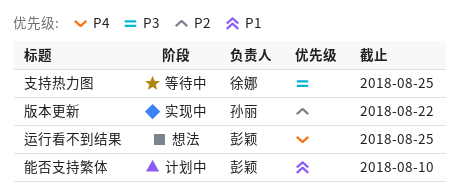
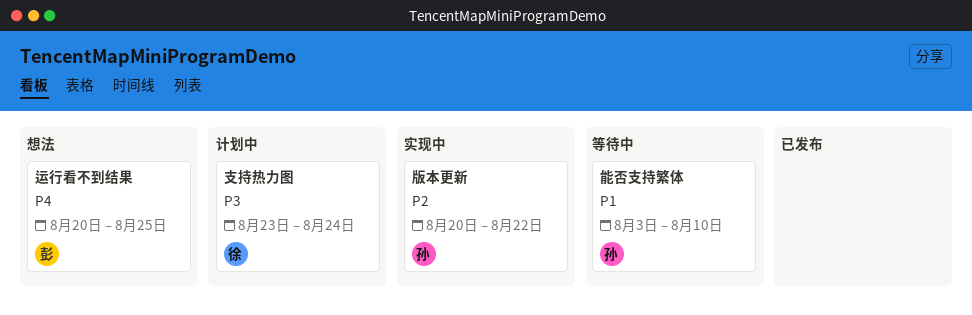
支持热力图, status: 等待中 -> 计划中
支持热力图, due: Aug 25 -> Aug 24
能否支持繁体, status: 计划中 -> 等待中
能否支持繁体, owner: 彭颖 -> 孙丽

